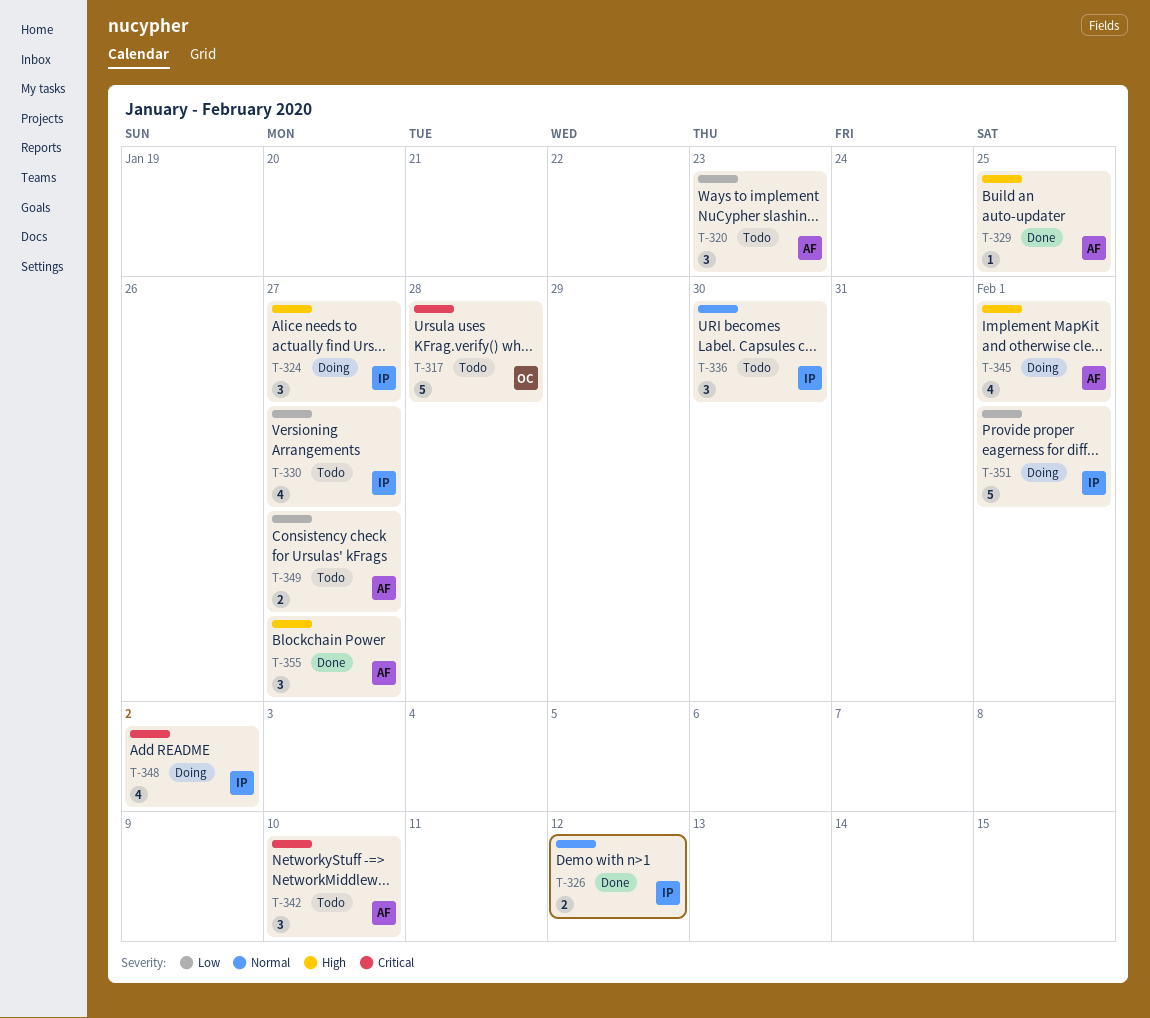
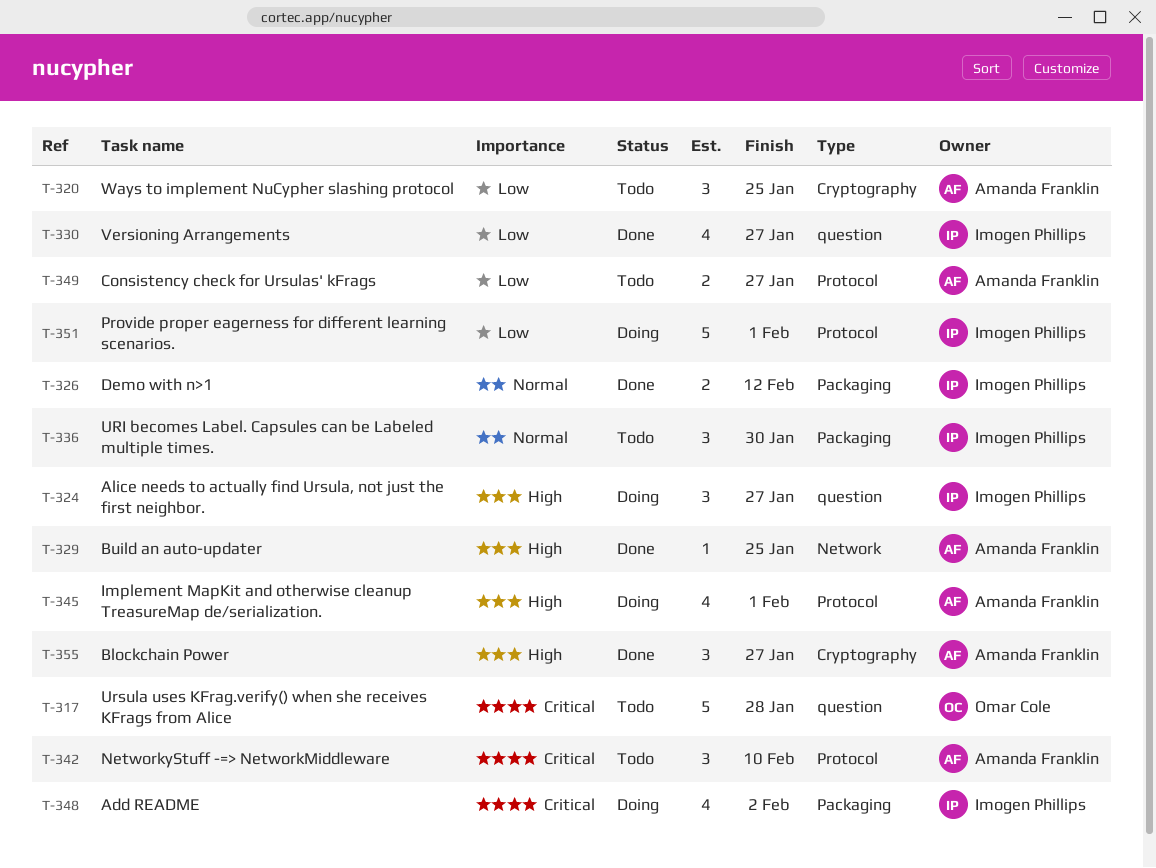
T-320, due: Jan 23 -> Jan 25
T-330, status: Todo -> Done

